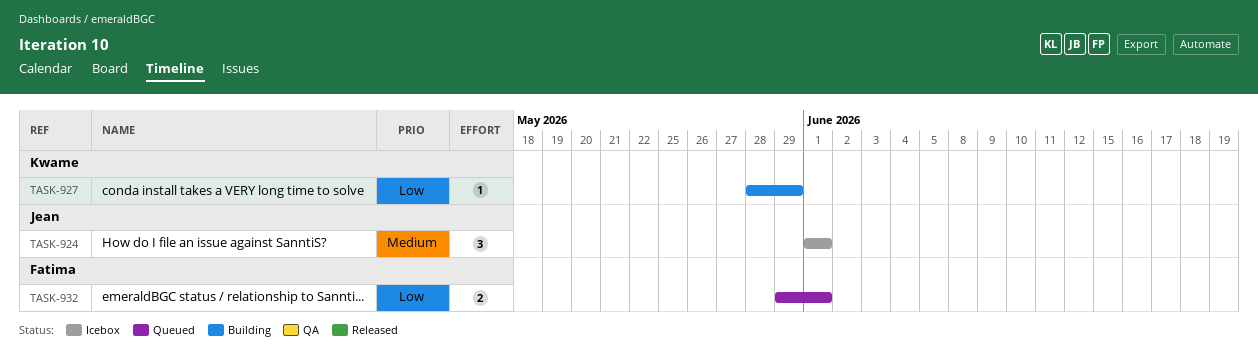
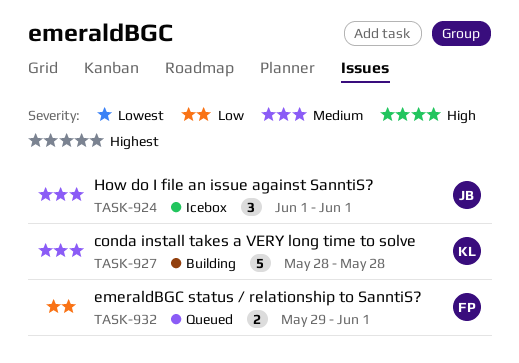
TASK-927, priority: Low -> Medium
TASK-927, estimate: 1 -> 5
TASK-927, due: May 29 -> May 28

